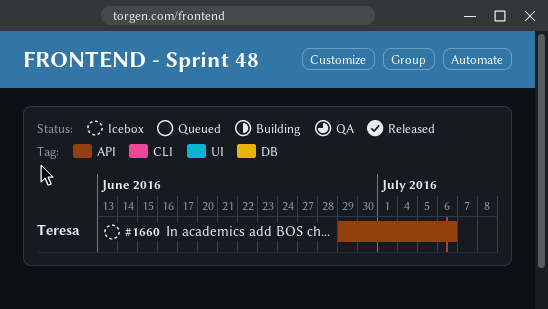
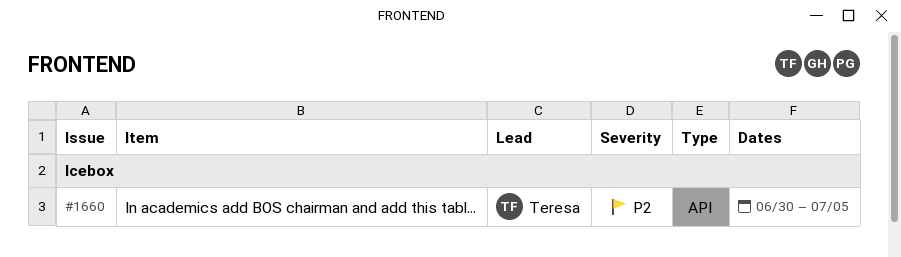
#1660, start: Jun 29 -> Jun 30
#1660, due: Jul 6 -> Jul 5

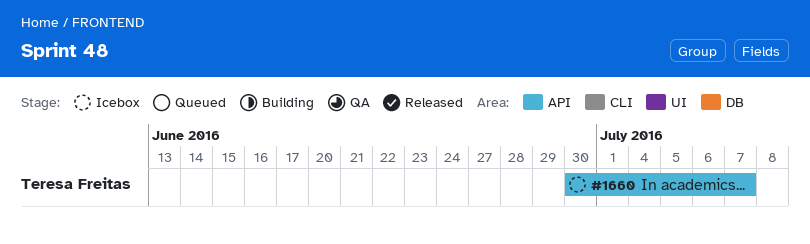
#1660, due: Jul 5 -> Jul 7

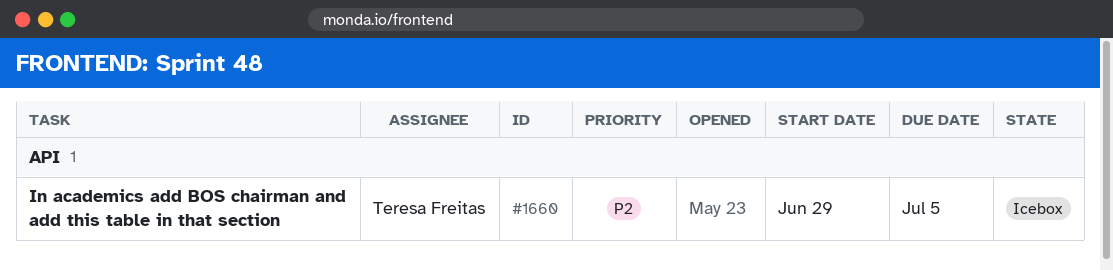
#1660, start: Jun 30 -> Jun 29
#1660, due: Jul 7 -> Jul 5

